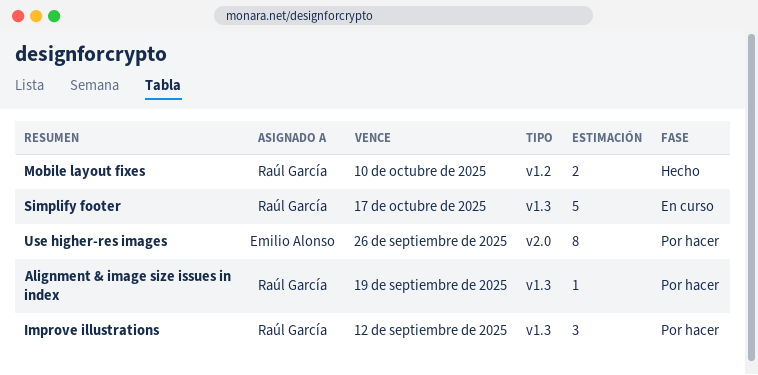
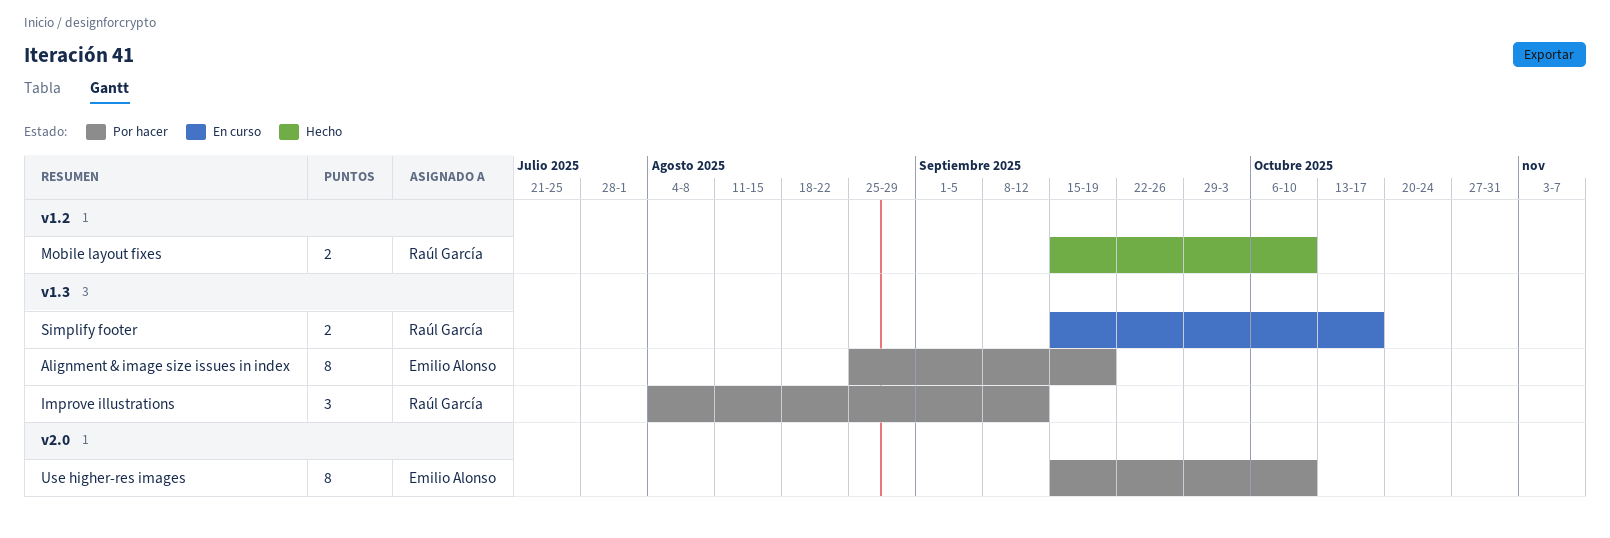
Alignment & image size issues in index, owner: Raúl García -> Emilio Alonso
Alignment & image size issues in index, estimate: 1 -> 8
Simplify footer, estimate: 5 -> 2
Use higher-res images, due: Sep 26 -> Oct 10

